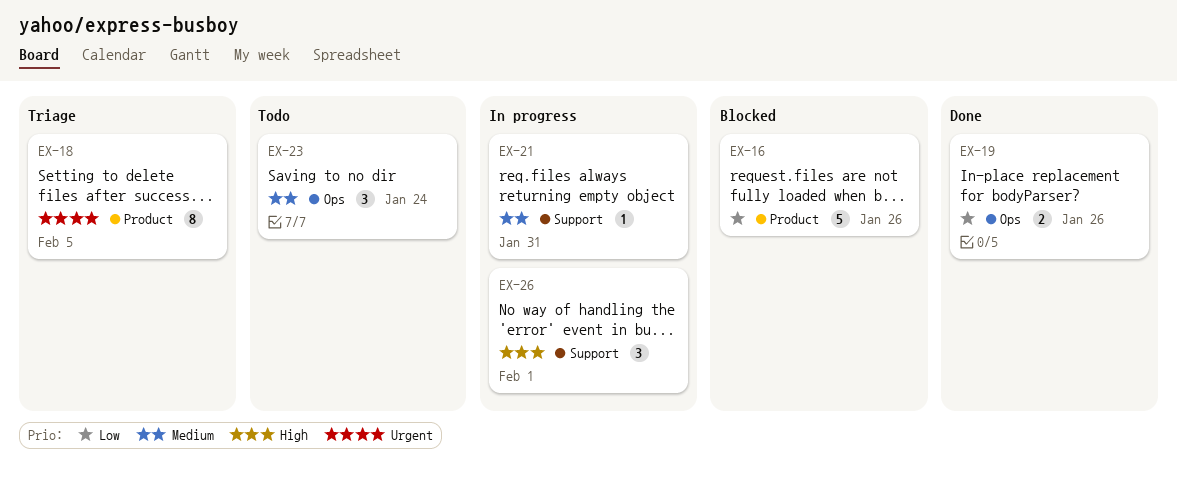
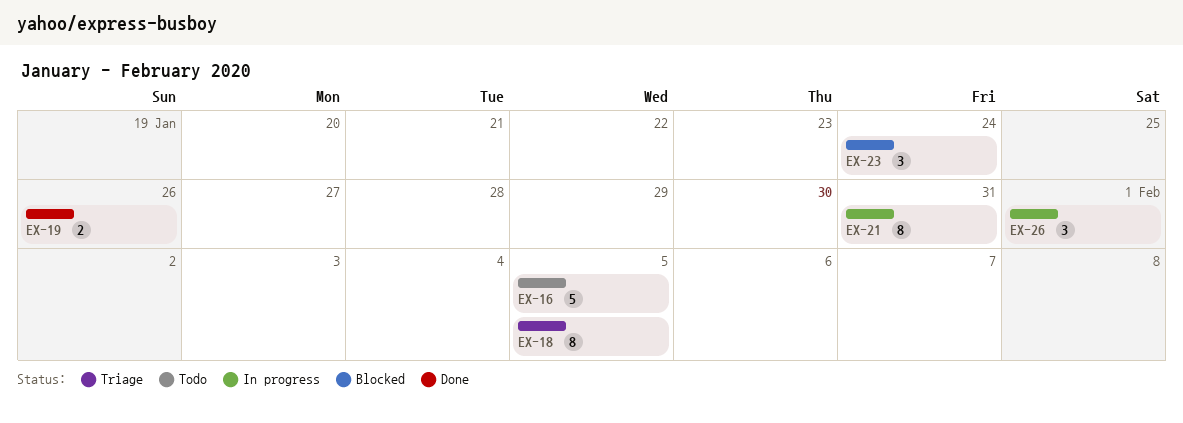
EX-16, status: Blocked -> Todo
EX-16, due: Jan 26 -> Feb 5
EX-21, estimate: 1 -> 8
EX-23, status: Todo -> Blocked

